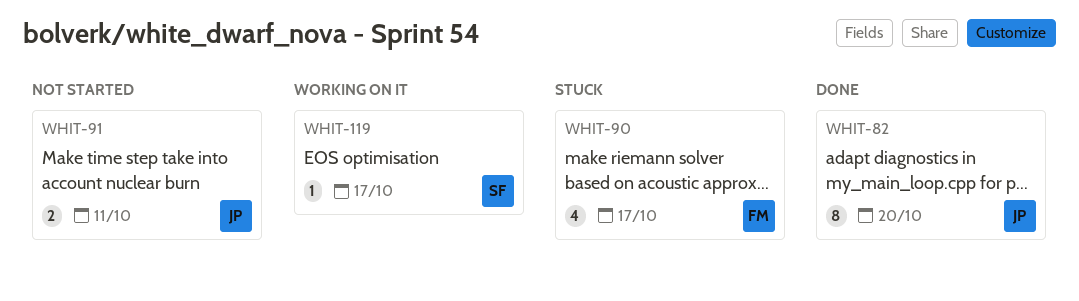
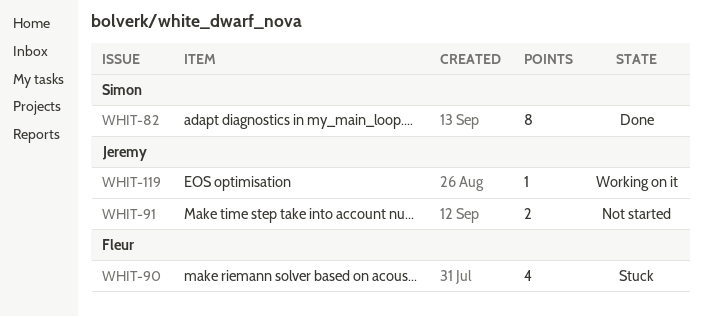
WHIT-82, owner: Jeremy -> Simon
WHIT-119, owner: Simon -> Jeremy

